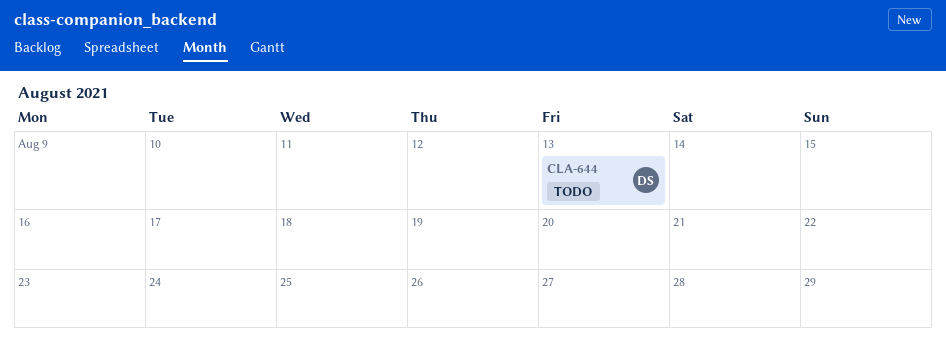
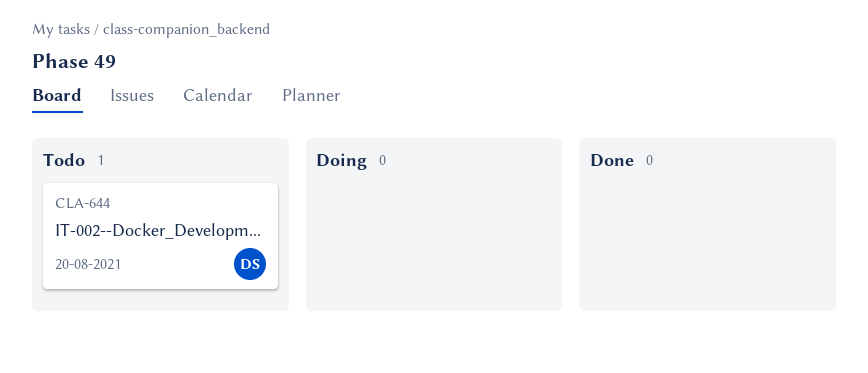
CLA-644, due: Aug 13 -> Aug 20

